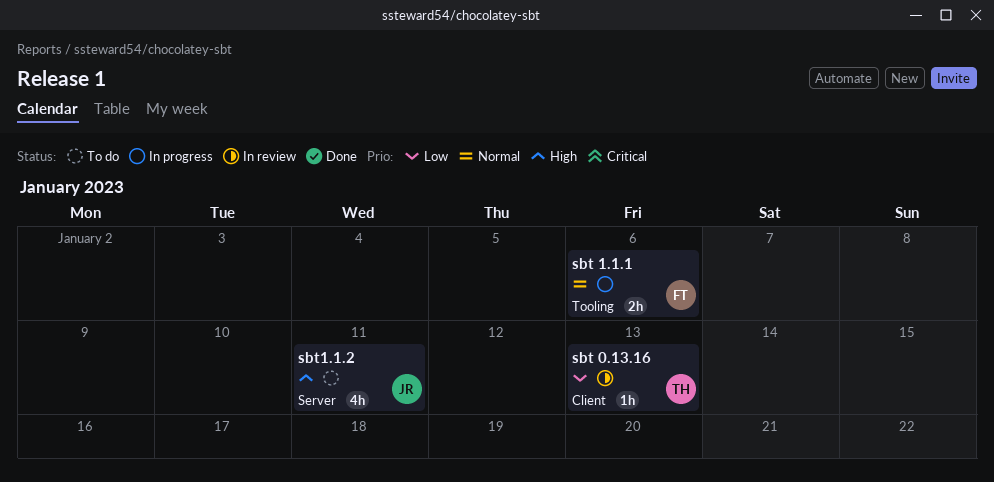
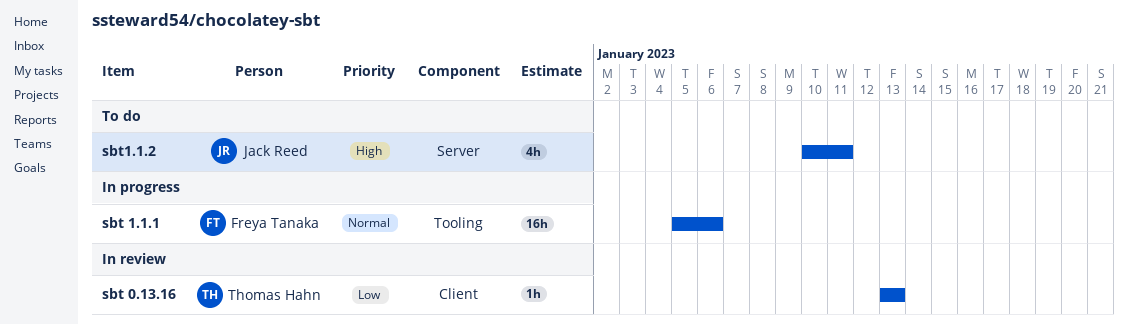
sbt 1.1.1, estimate: 2h -> 16h

